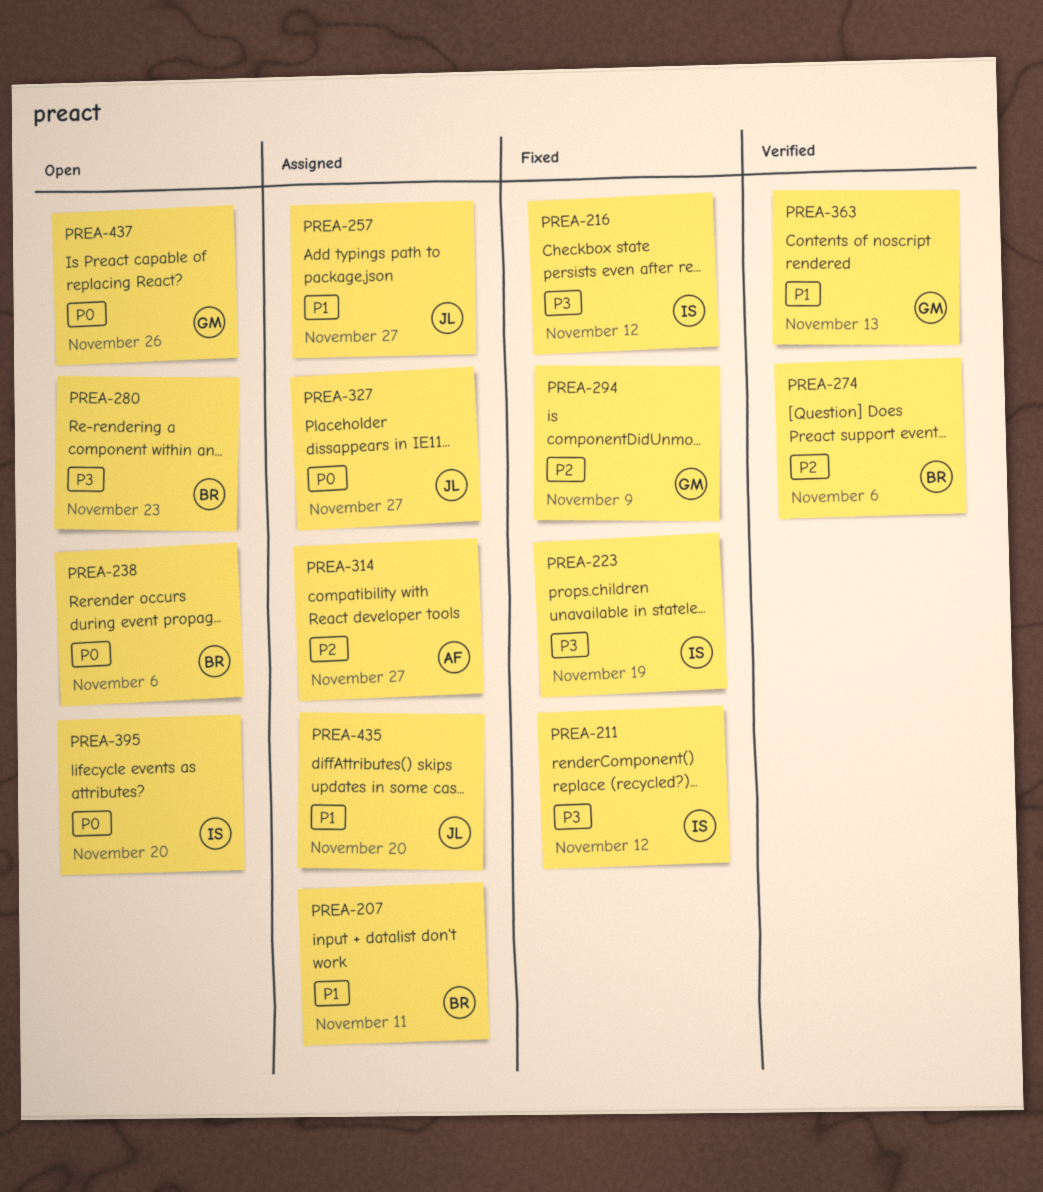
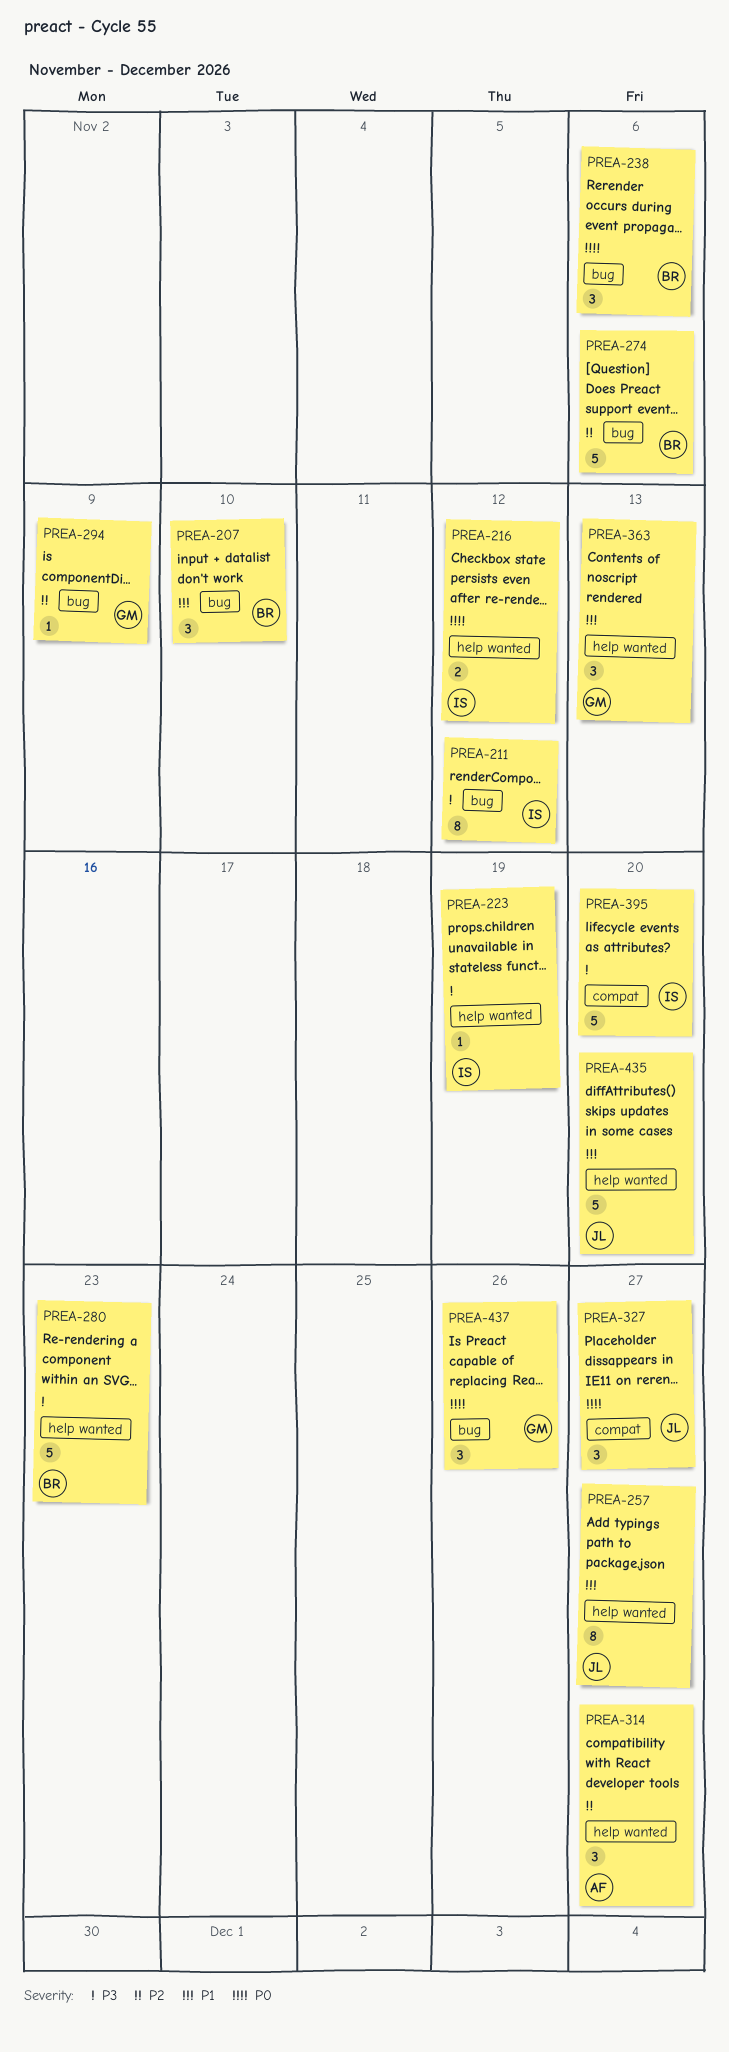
PREA-207, due: Nov 11 -> Nov 10
PREA-216, priority: P3 -> P0
PREA-395, priority: P0 -> P3

